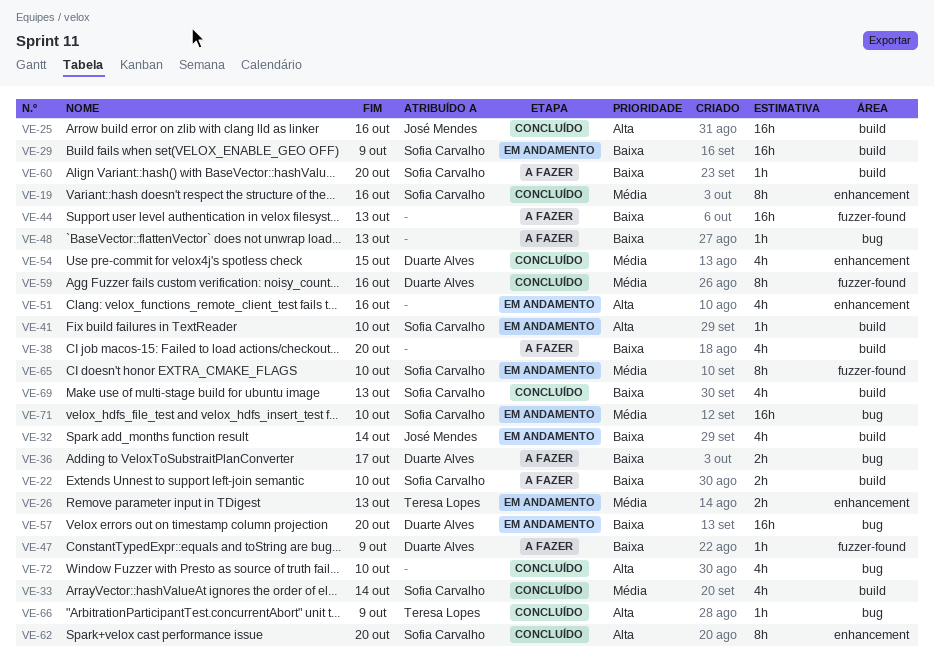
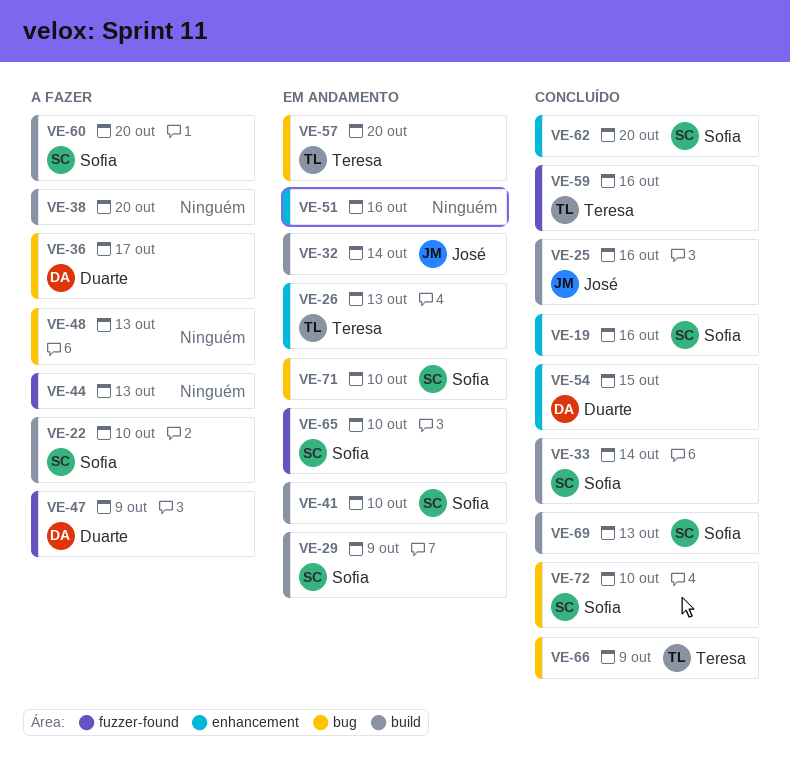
VE-57, owner: Duarte Alves -> Teresa Lopes
VE-59, owner: Duarte Alves -> Teresa Lopes
VE-72, owner: none -> Sofia Carvalho

